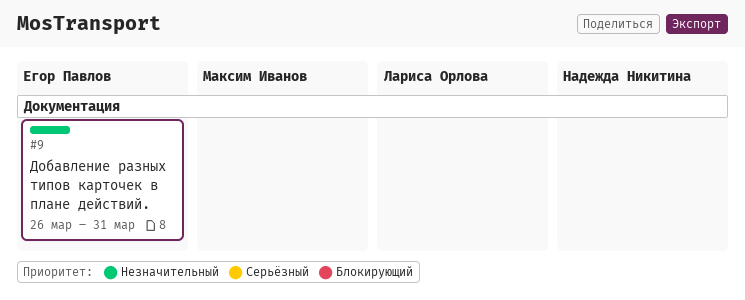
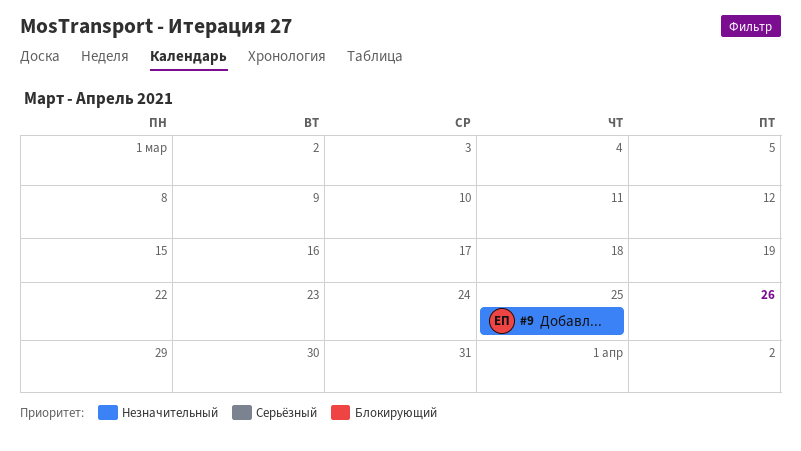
#9, start: Mar 26 -> Mar 25
#9, due: Mar 31 -> Mar 25

